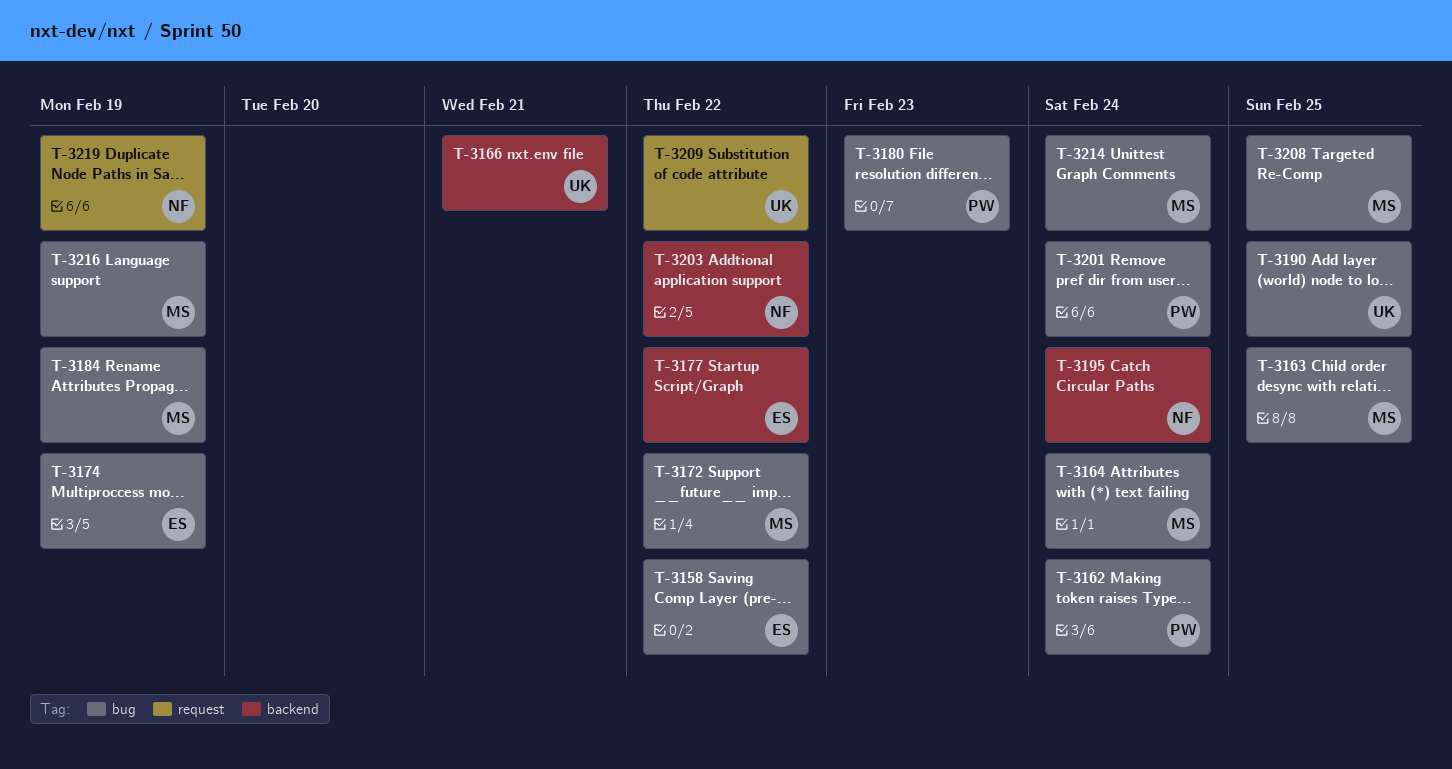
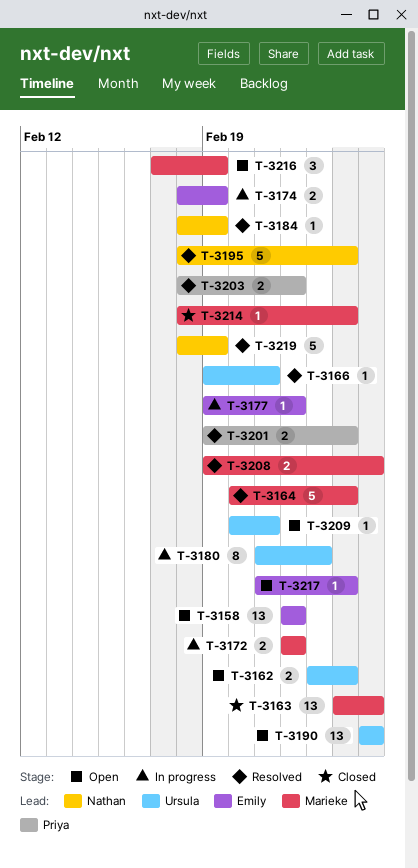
T-3162, owner: Priya -> Ursula
T-3180, owner: Priya -> Ursula
T-3184, owner: Marieke -> Nathan
T-3203, owner: Nathan -> Priya
T-3209, due: Feb 22 -> Feb 21
T-3217: none -> present

